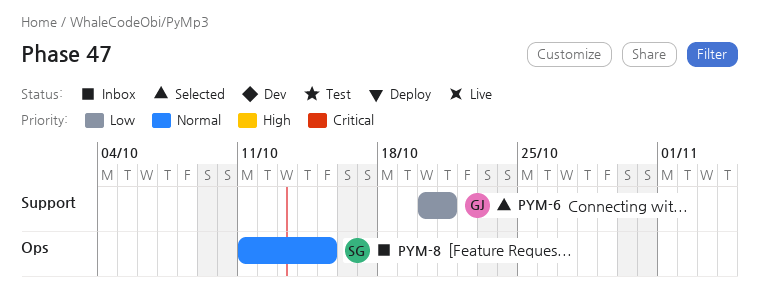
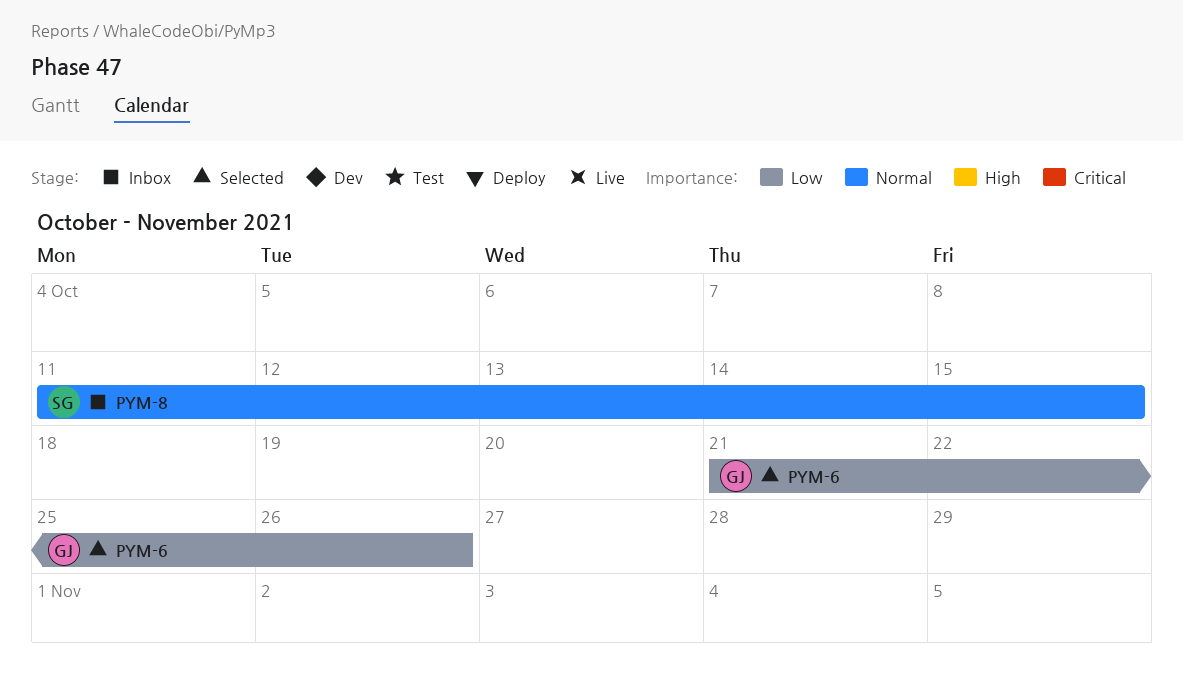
PYM-6, start: Oct 20 -> Oct 21
PYM-6, due: Oct 21 -> Oct 26

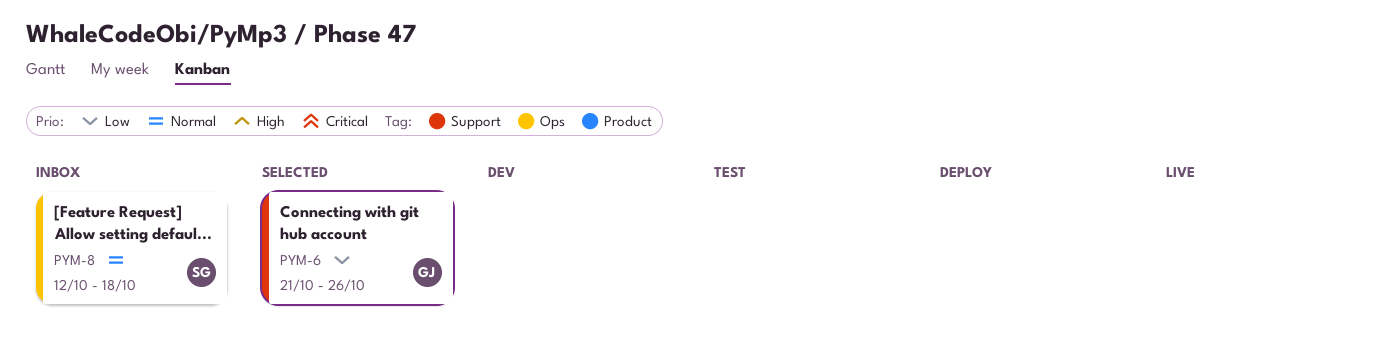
PYM-8, start: Oct 11 -> Oct 12
PYM-8, due: Oct 15 -> Oct 18

